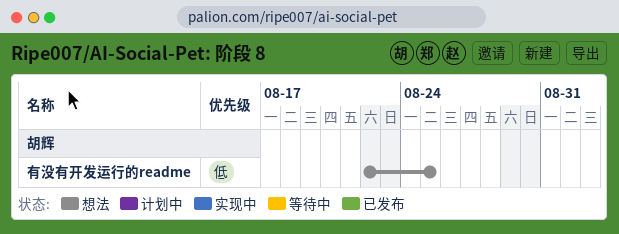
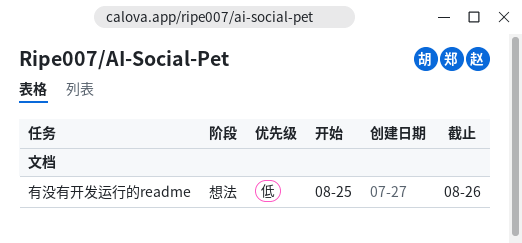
有没有开发运行的readme, start: Aug 22 -> Aug 25
有没有开发运行的readme, due: Aug 25 -> Aug 26

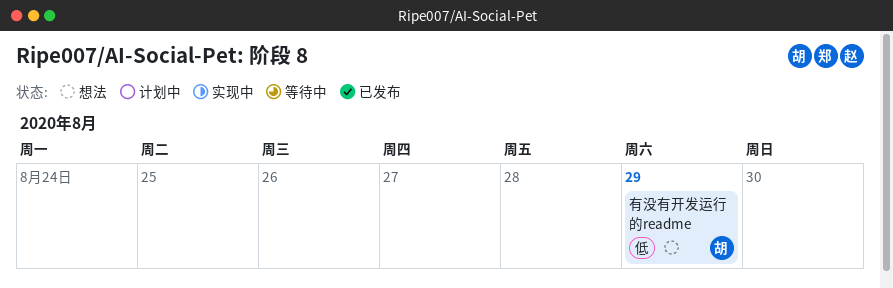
有没有开发运行的readme, due: Aug 26 -> Aug 29

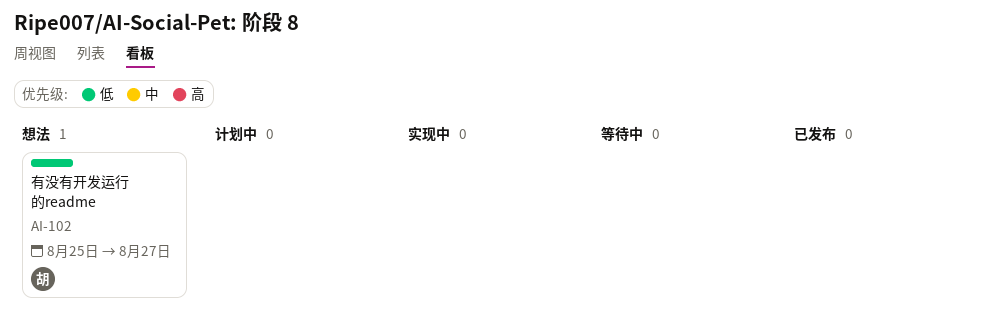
有没有开发运行的readme, due: Aug 29 -> Aug 27

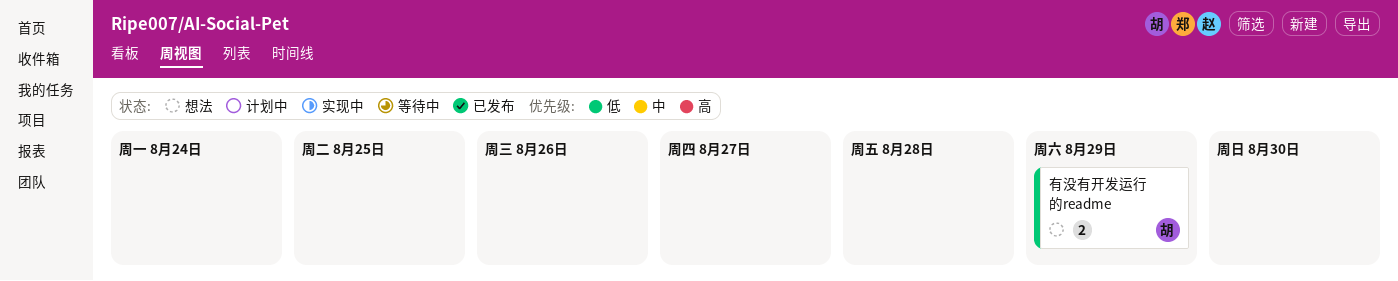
有没有开发运行的readme, due: Aug 27 -> Aug 29

